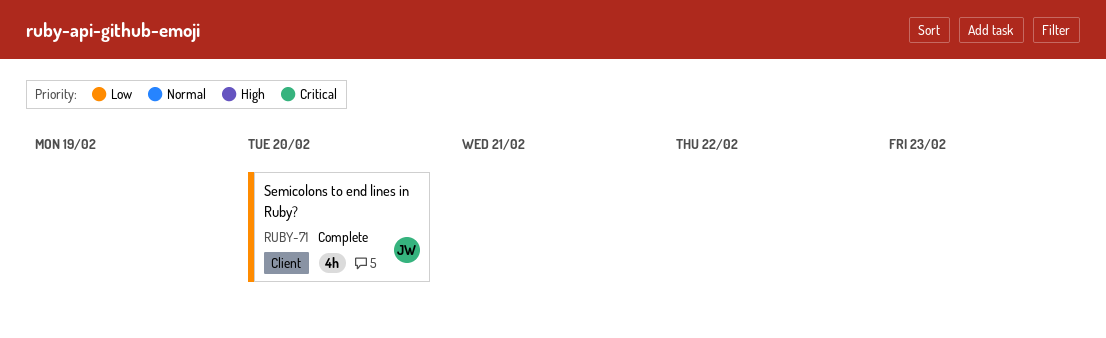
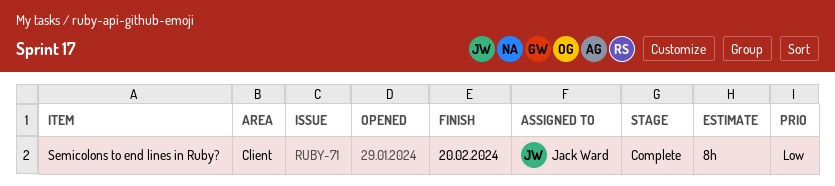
RUBY-71, estimate: 4h -> 8h

